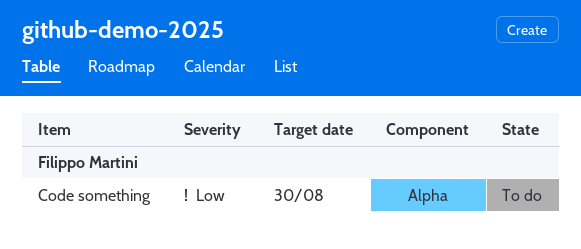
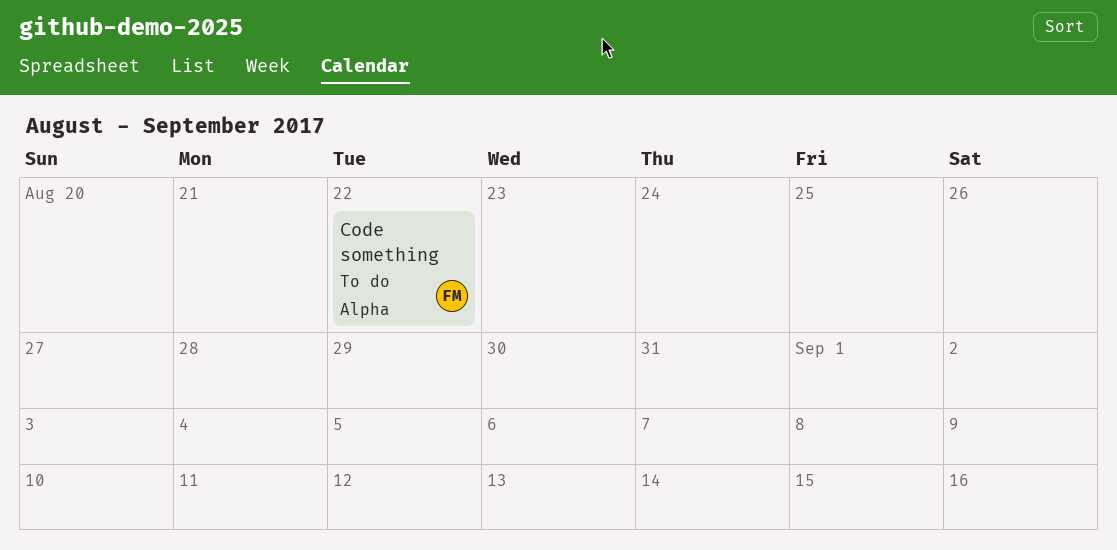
Code something, due: Aug 30 -> Aug 22

